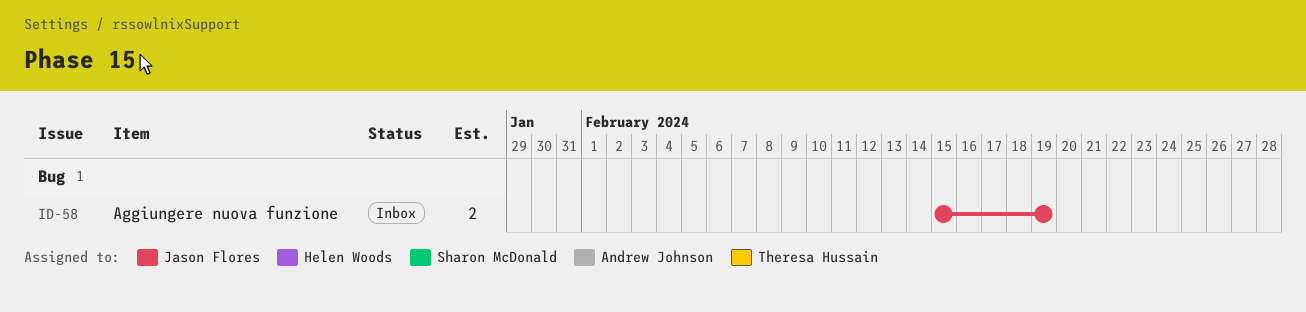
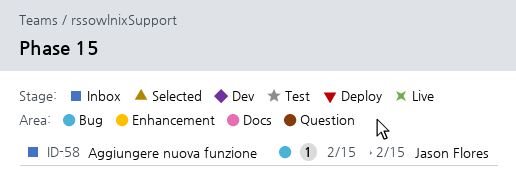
ID-58, estimate: 2 -> 1
ID-58, due: Feb 19 -> Feb 15

